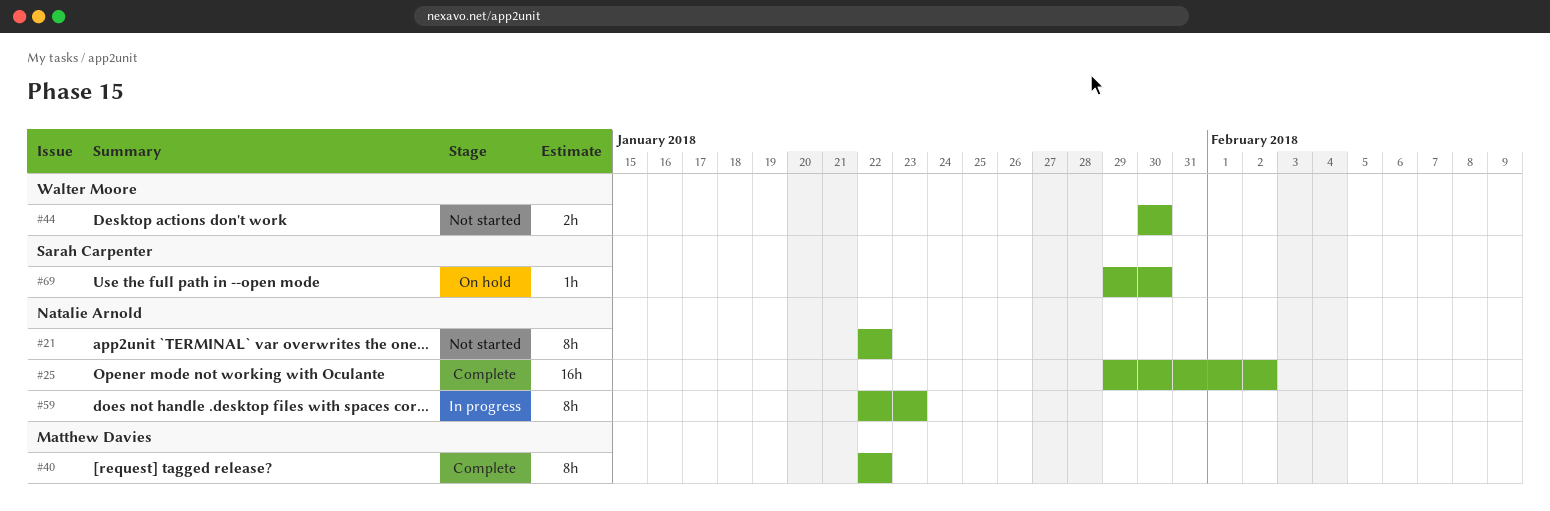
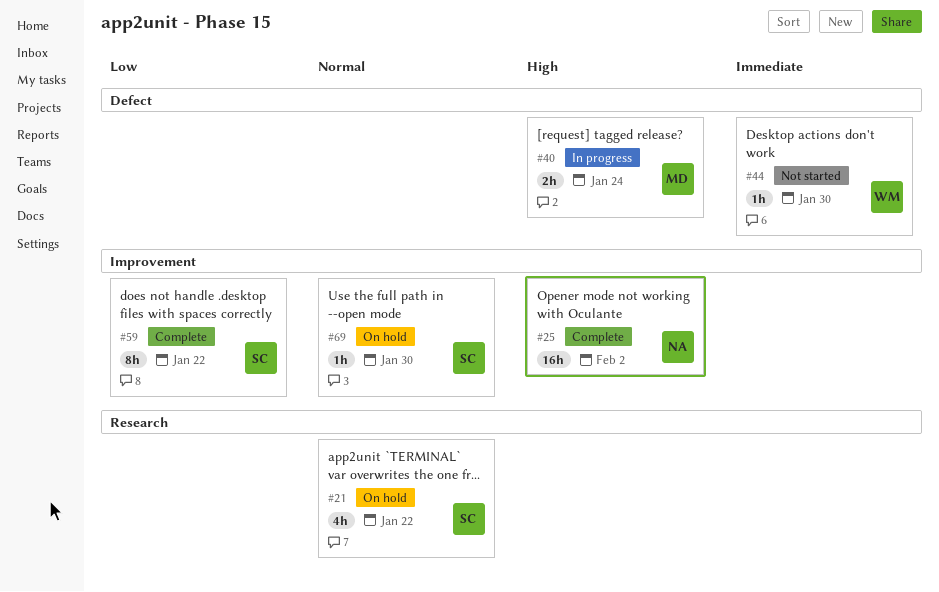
#21, status: Not started -> On hold
#21, owner: Natalie Arnold -> Sarah Carpenter
#21, estimate: 8h -> 4h
#40, status: Complete -> In progress
#40, estimate: 8h -> 2h
#40, due: Jan 22 -> Jan 24
#44, estimate: 2h -> 1h
#59, status: In progress -> Complete
#59, owner: Natalie Arnold -> Sarah Carpenter
#59, due: Jan 23 -> Jan 22

